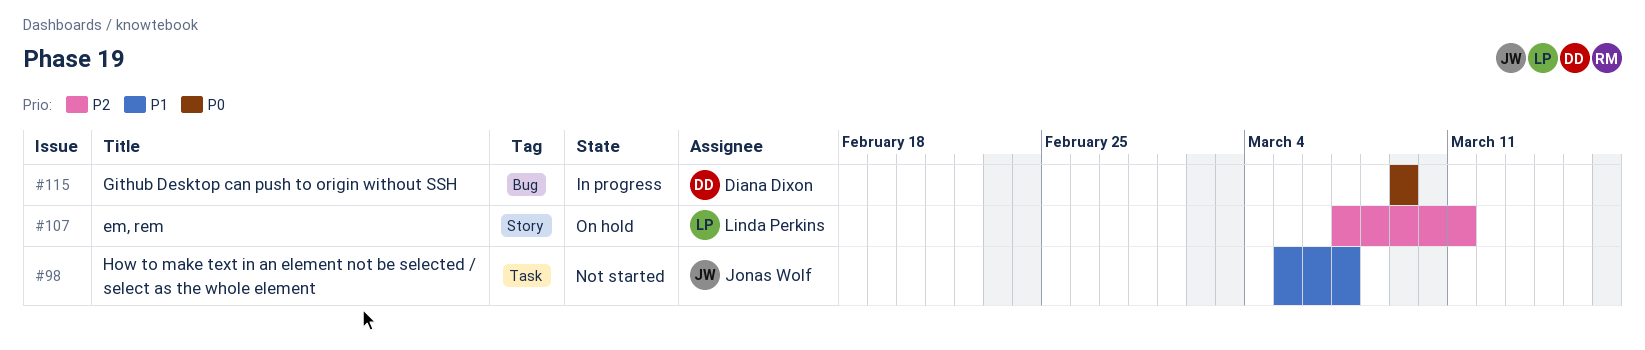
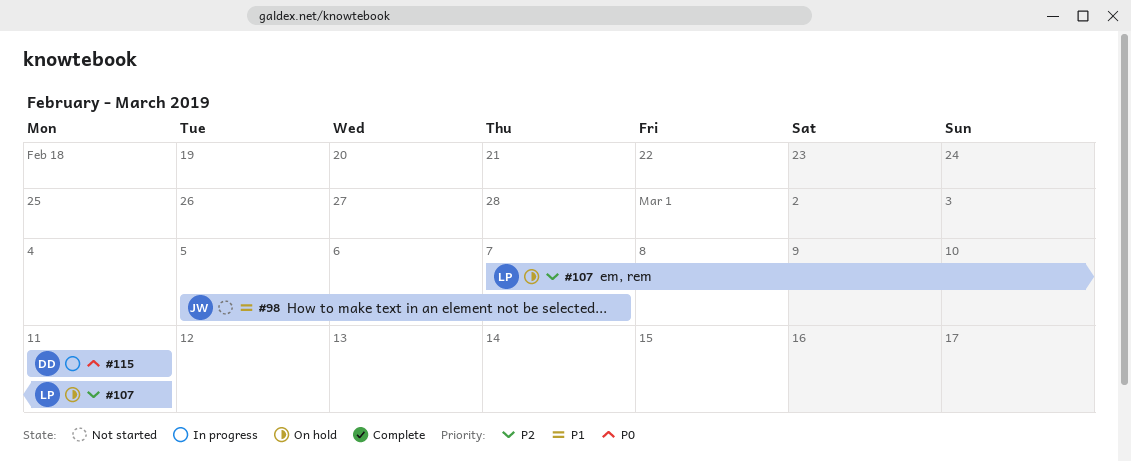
#115, start: Mar 9 -> Mar 11
#115, due: Mar 9 -> Mar 11

